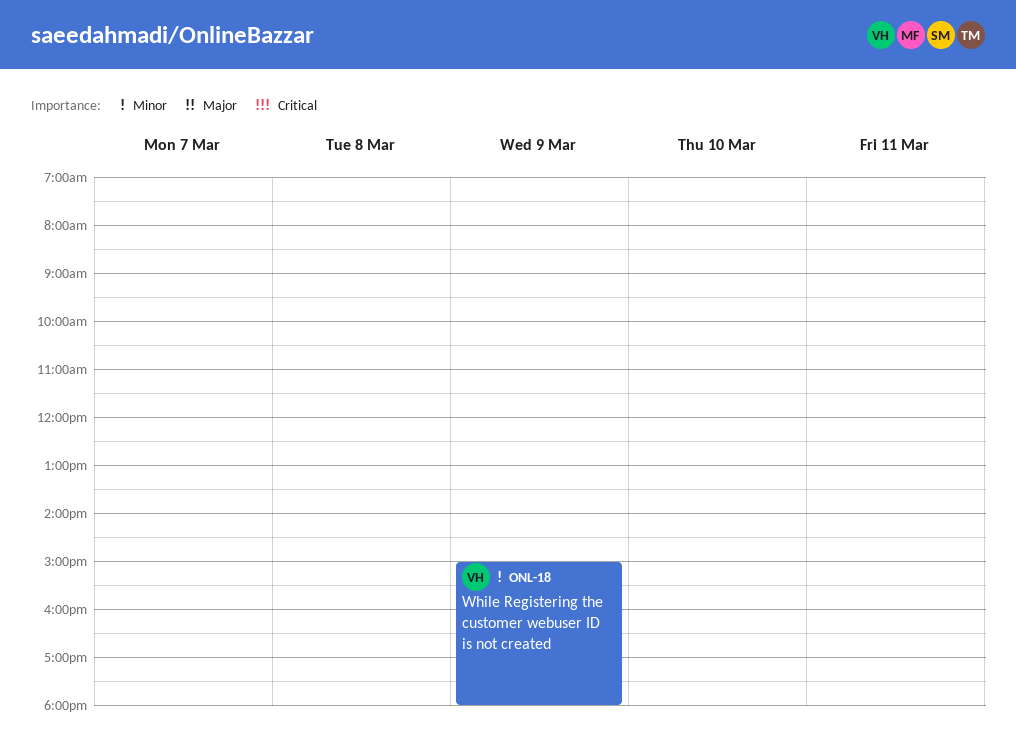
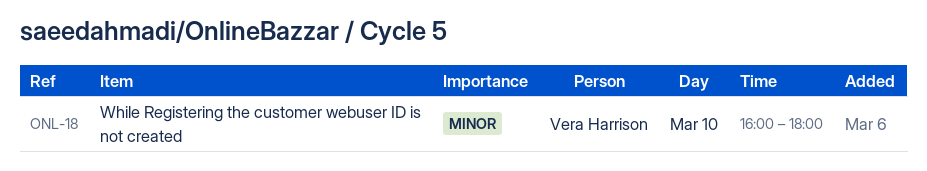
ONL-18, day: Mar 9 -> Mar 10
ONL-18, begins: 15:00 -> 16:00

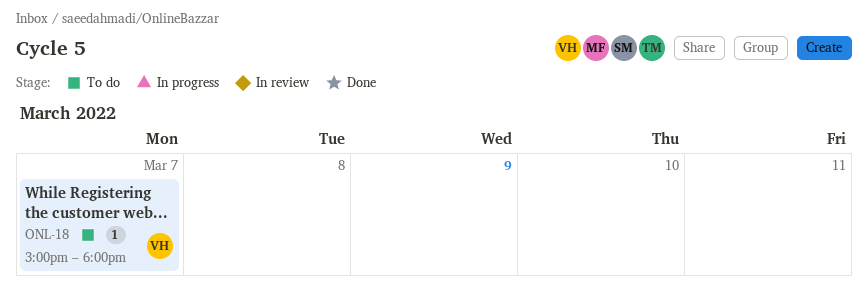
ONL-18, day: Mar 10 -> Mar 7
ONL-18, begins: 16:00 -> 15:00

